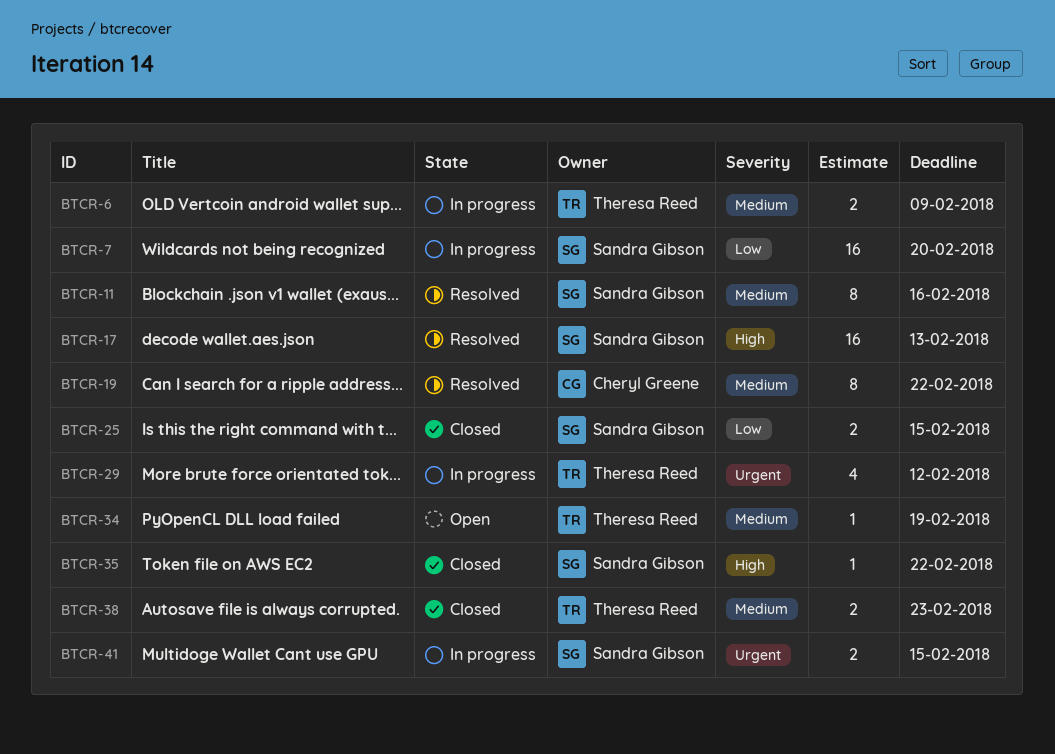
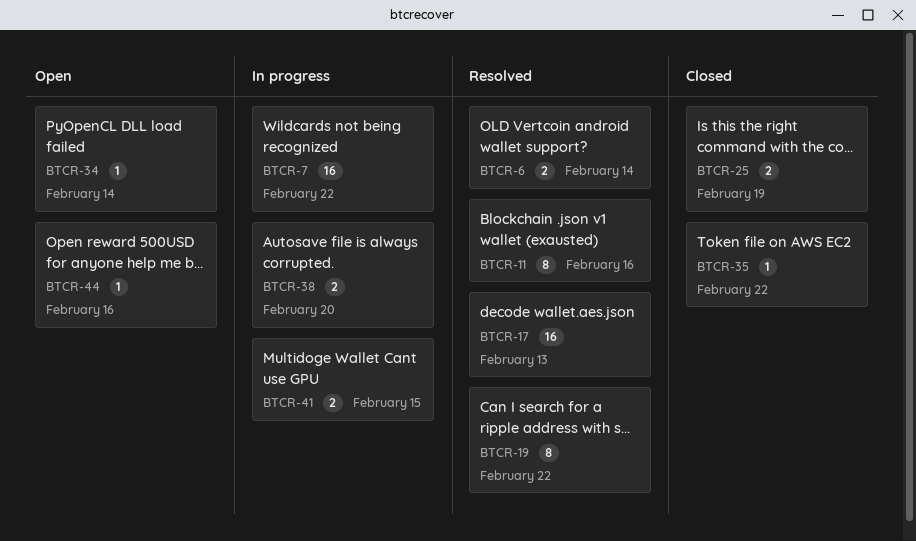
BTCR-6, status: In progress -> Resolved
BTCR-6, due: Feb 9 -> Feb 14
BTCR-7, due: Feb 20 -> Feb 22
BTCR-25, due: Feb 15 -> Feb 19
BTCR-29: present -> none
BTCR-34, due: Feb 19 -> Feb 14
BTCR-38, status: Closed -> In progress
BTCR-38, due: Feb 23 -> Feb 20
BTCR-44: none -> present

